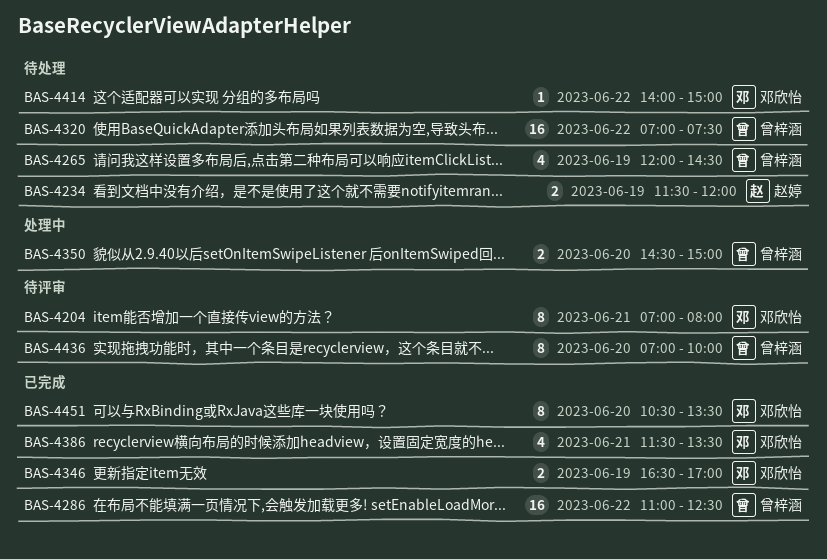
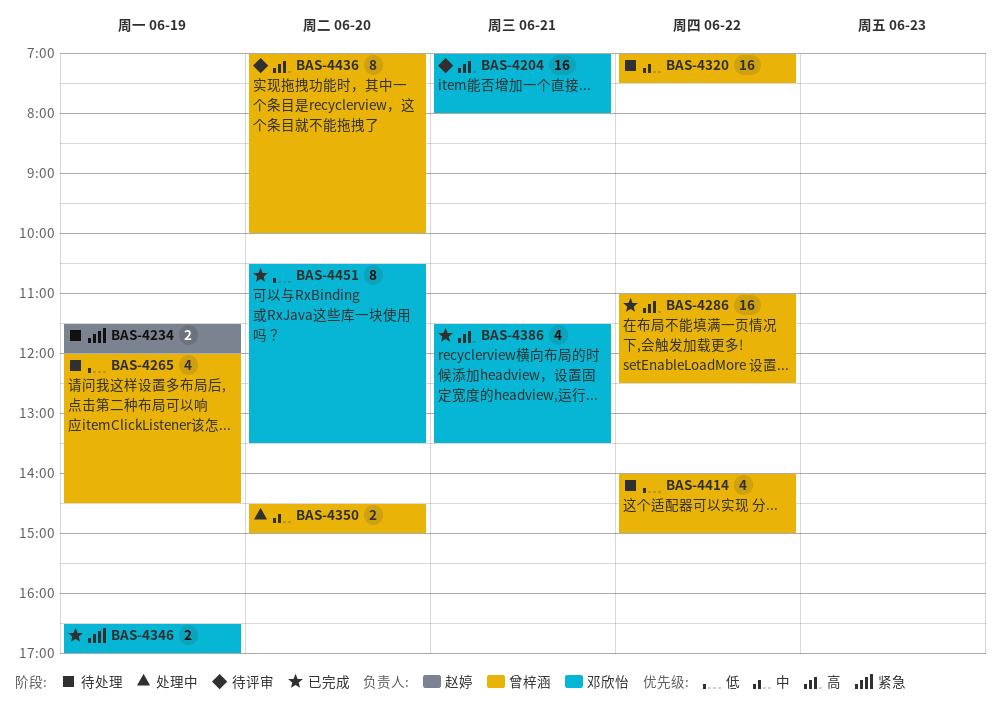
BAS-4204, estimate: 8 -> 16
BAS-4414, owner: 邓欣怡 -> 曾梓涵
BAS-4414, estimate: 1 -> 4

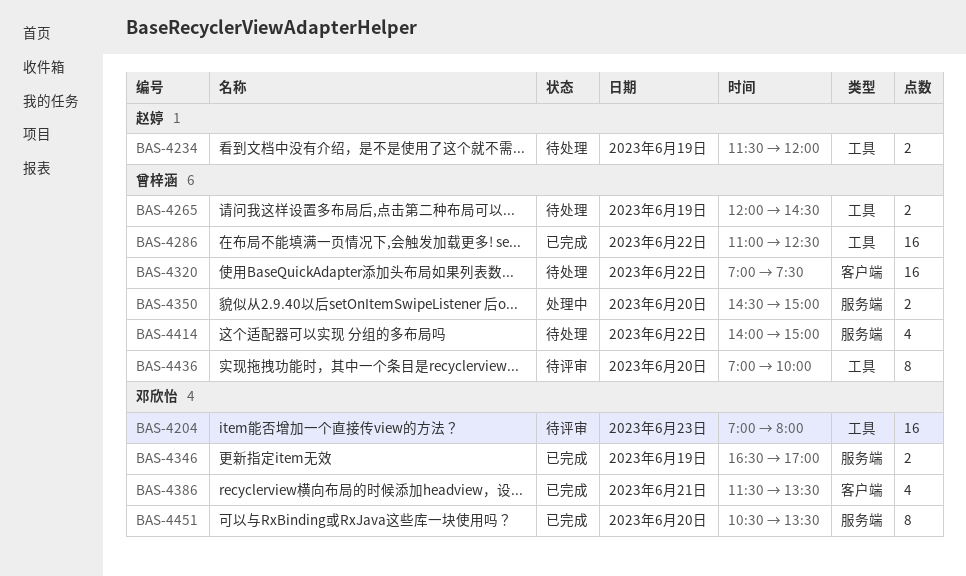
BAS-4204, day: Jun 21 -> Jun 23
BAS-4265, estimate: 4 -> 2

